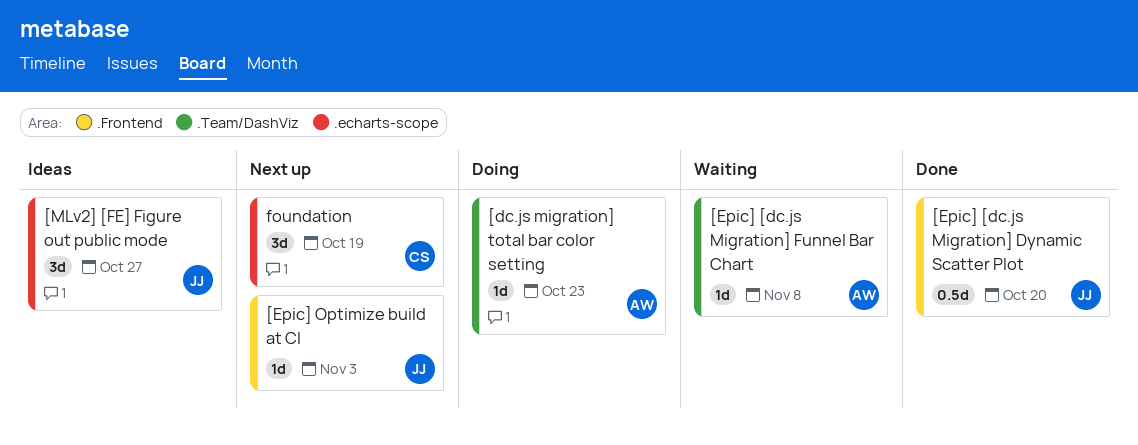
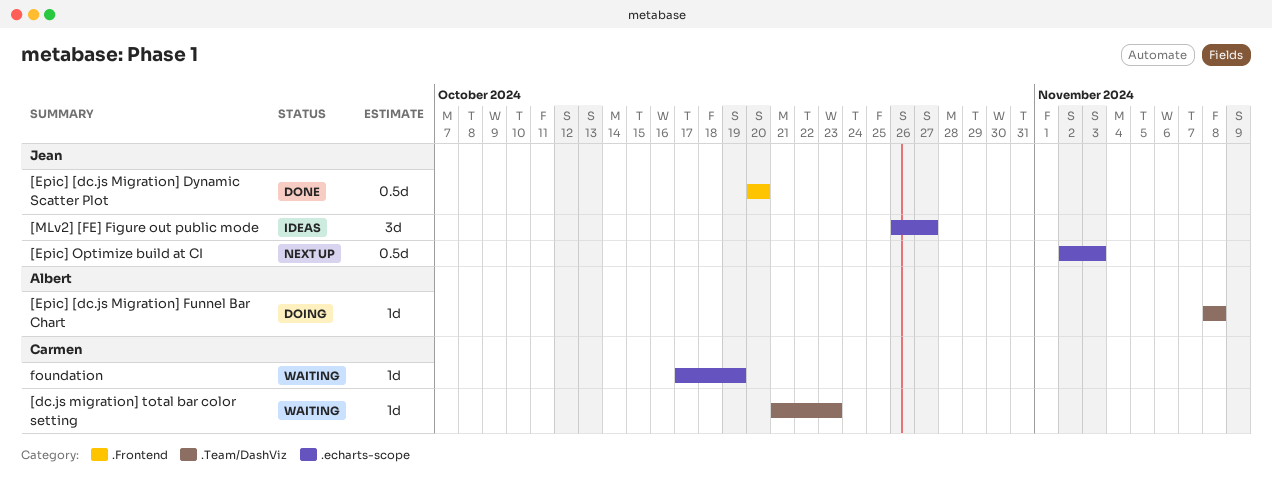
[dc.js migration] total bar color setting, status: Doing -> Waiting
[dc.js migration] total bar color setting, owner: Albert -> Carmen
[Epic] [dc.js Migration] Funnel Bar Chart, status: Waiting -> Doing
[Epic] Optimize build at CI, label: .Frontend -> .echarts-scope
[Epic] Optimize build at CI, estimate: 1d -> 0.5d
foundation, status: Next up -> Waiting
foundation, estimate: 3d -> 1d

